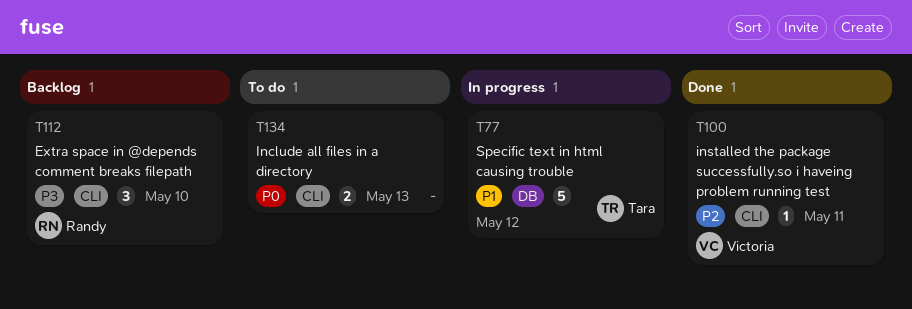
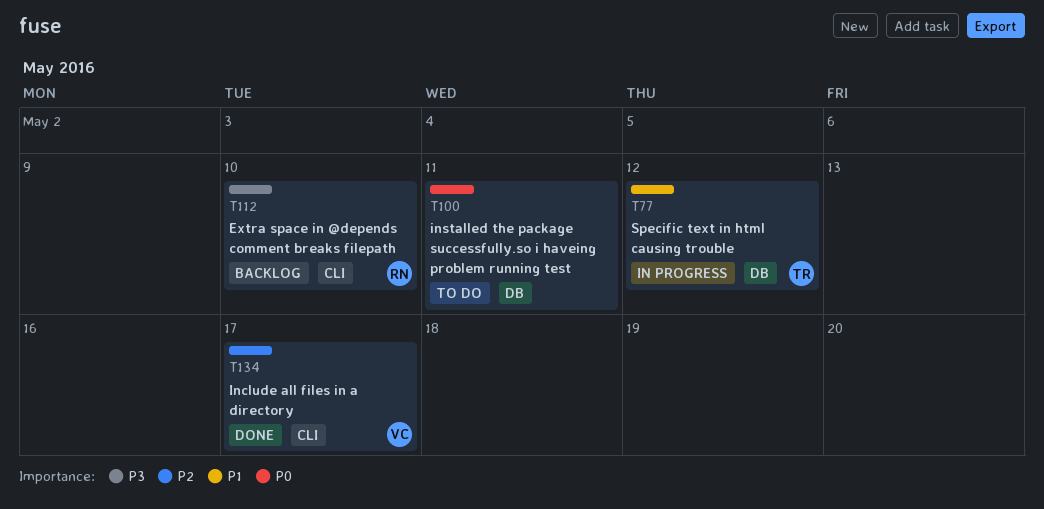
T100, status: Done -> To do
T100, owner: Victoria -> none
T100, priority: P2 -> P0
T100, label: CLI -> DB
T134, status: To do -> Done
T134, owner: none -> Victoria
T134, priority: P0 -> P2
T134, due: May 13 -> May 17

